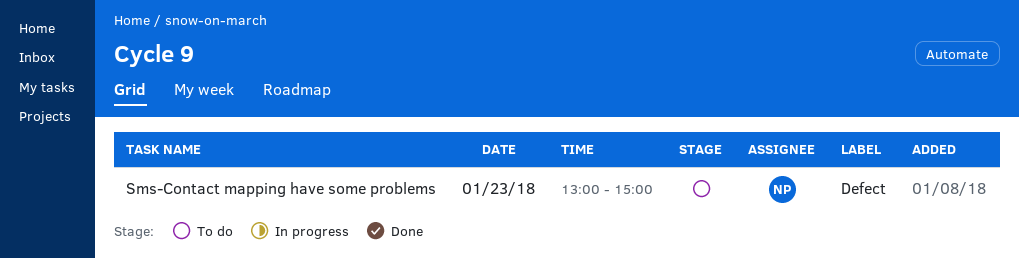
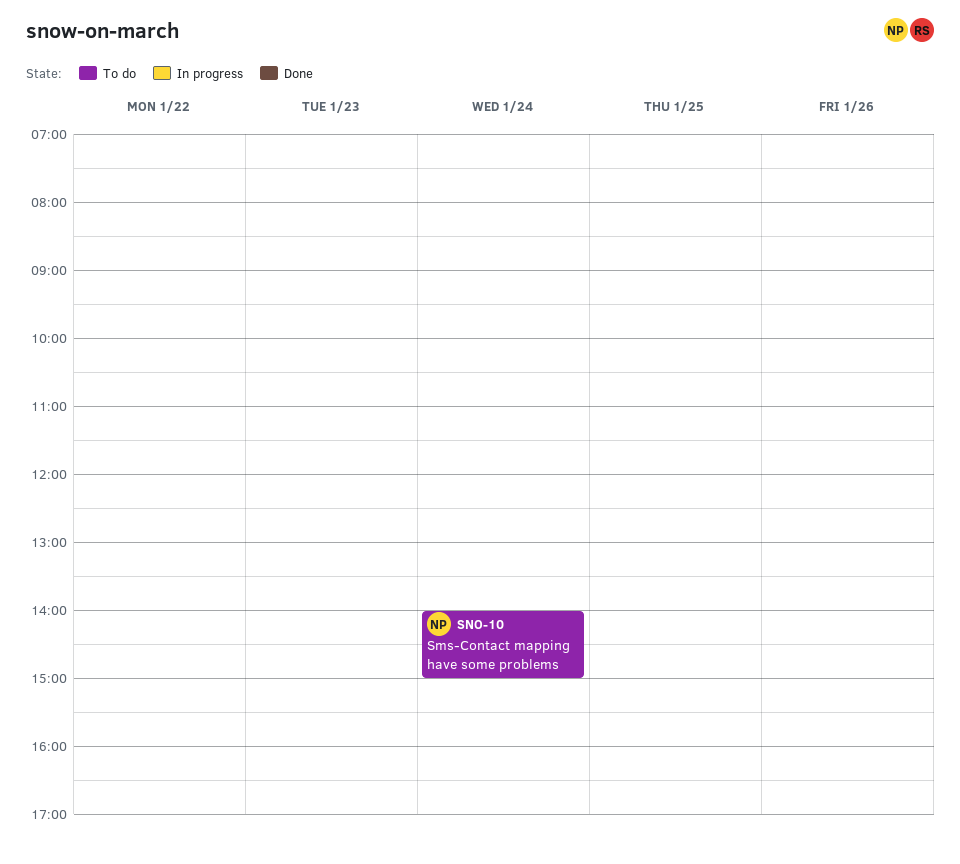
Sms-Contact mapping have some problems, day: Jan 23 -> Jan 24
Sms-Contact mapping have some problems, begins: 13:00 -> 14:00

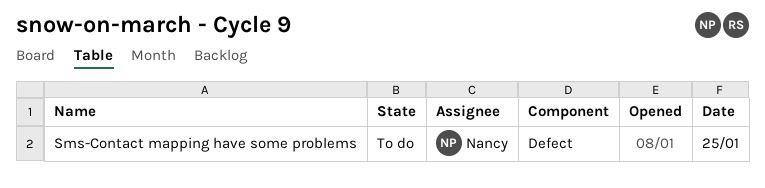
Sms-Contact mapping have some problems, day: Jan 24 -> Jan 25

